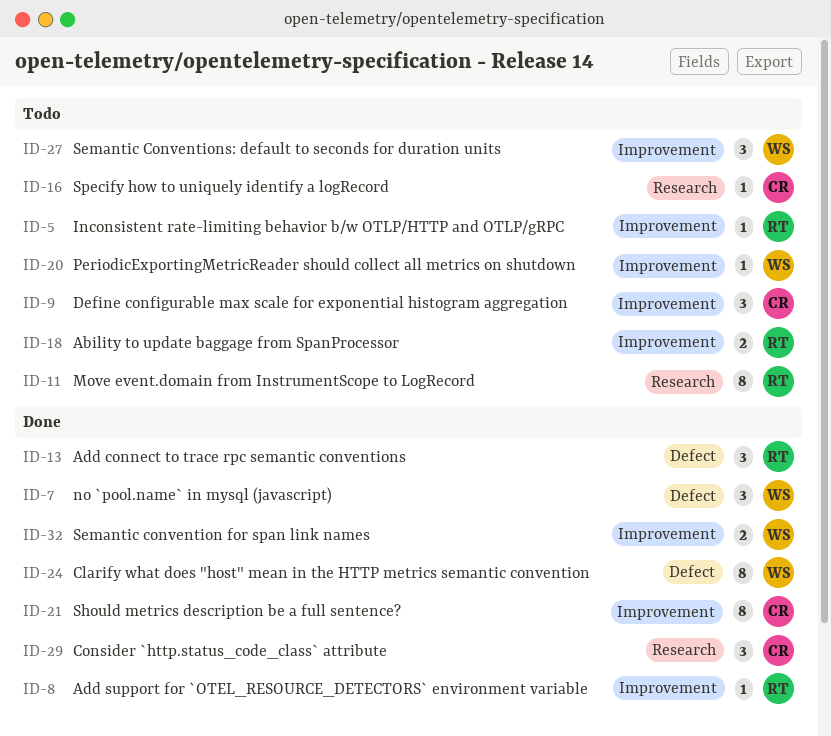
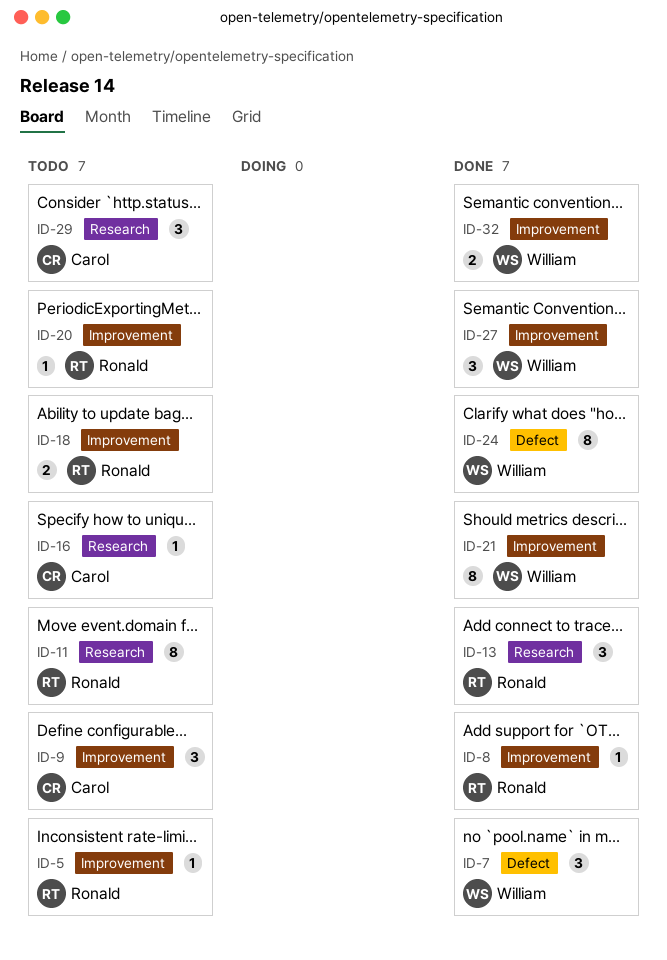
ID-13, label: Defect -> Research
ID-20, owner: William -> Ronald
ID-21, owner: Carol -> William
ID-27, status: Todo -> Done
ID-29, status: Done -> Todo

